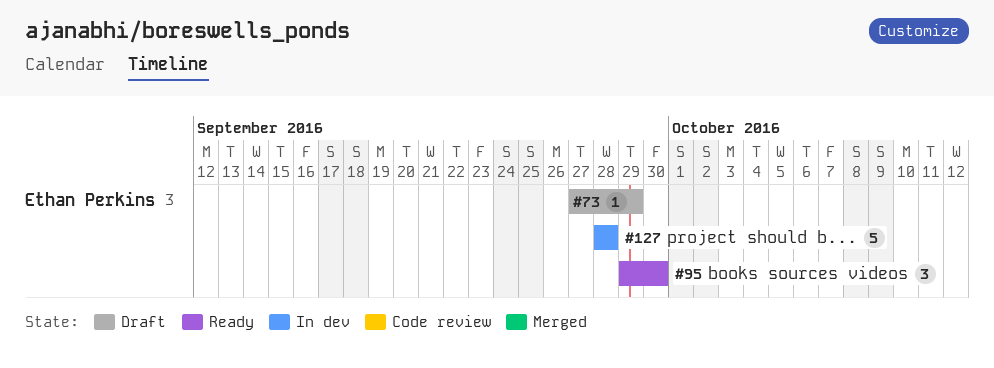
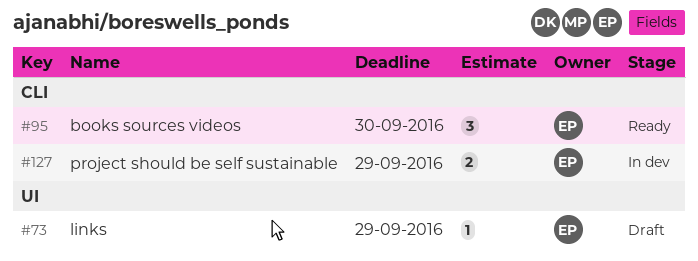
#127, estimate: 5 -> 2
#127, due: Sep 28 -> Sep 29

